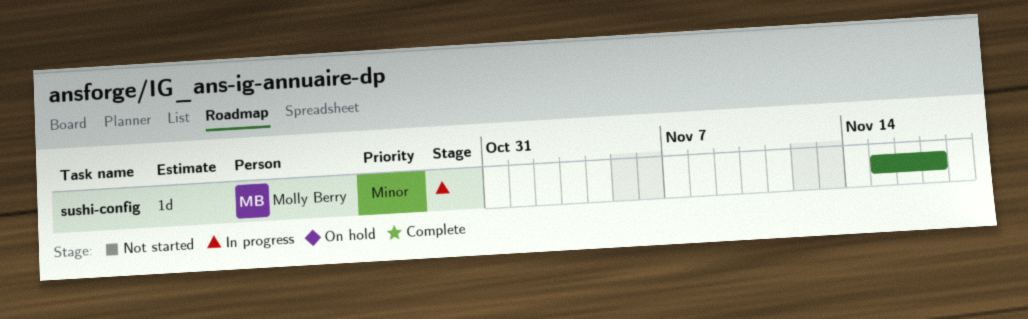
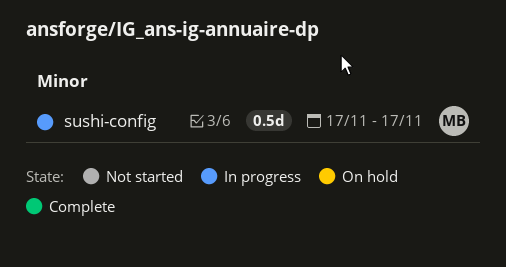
sushi-config, estimate: 1d -> 0.5d
sushi-config, start: Nov 15 -> Nov 17

